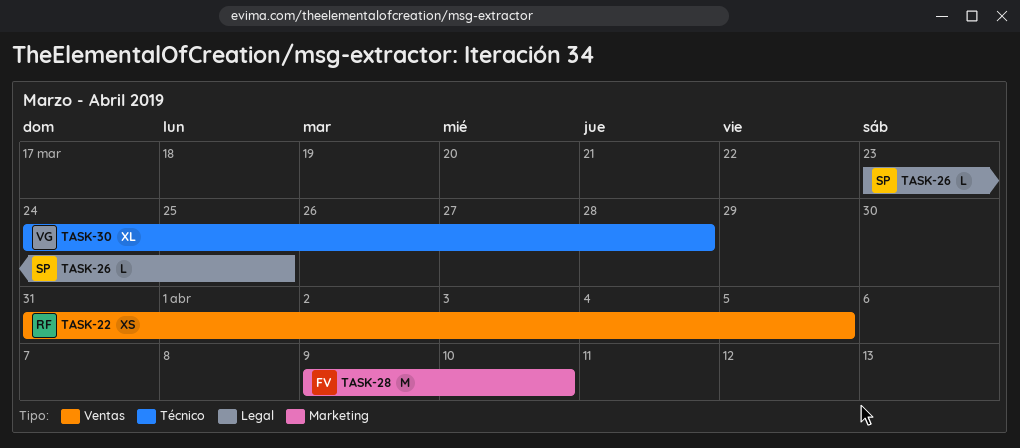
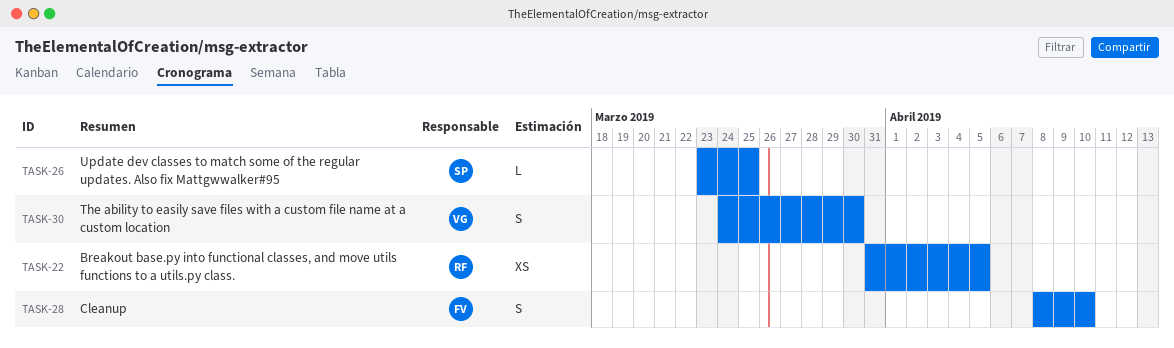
TASK-28, estimate: M -> S
TASK-28, start: Apr 9 -> Apr 8
TASK-30, estimate: XL -> S
TASK-30, due: Mar 28 -> Mar 30

